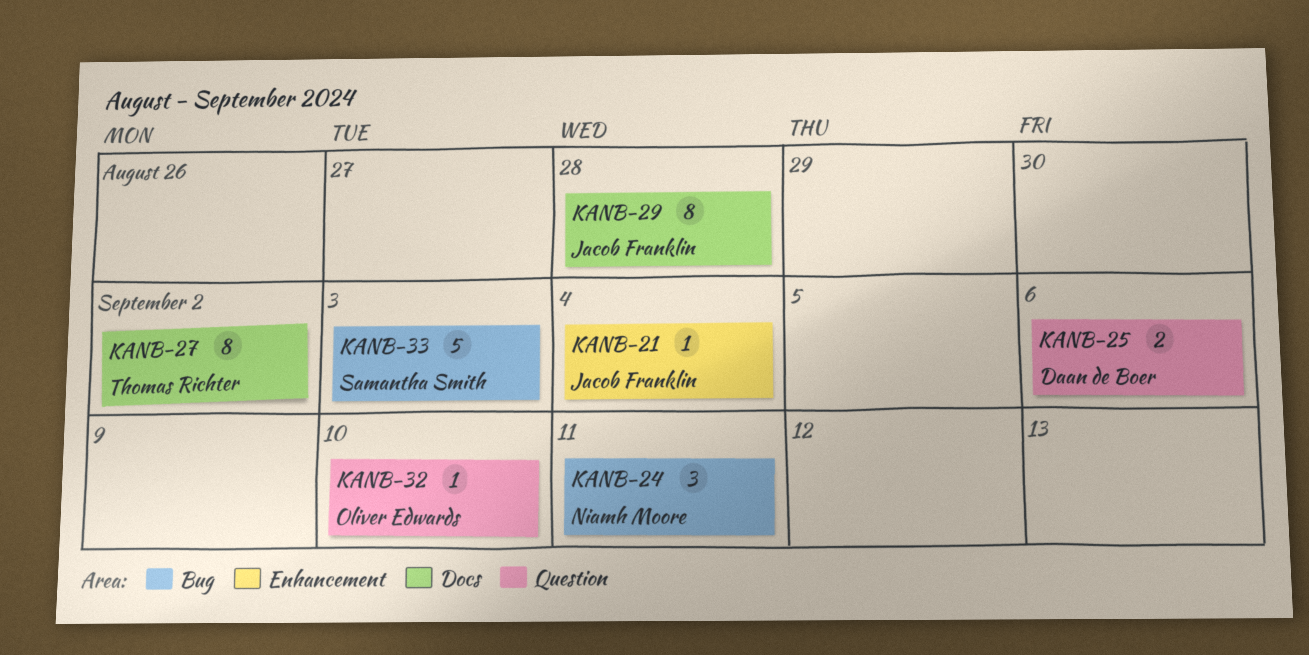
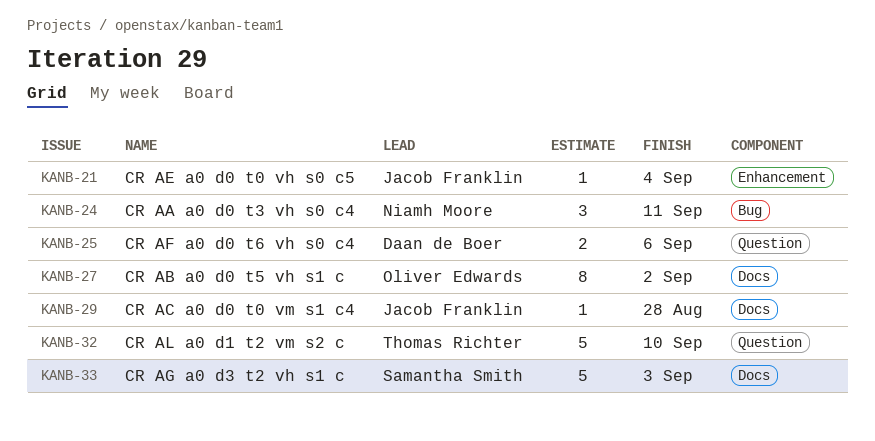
KANB-27, owner: Thomas Richter -> Oliver Edwards
KANB-29, estimate: 8 -> 1
KANB-32, owner: Oliver Edwards -> Thomas Richter
KANB-32, estimate: 1 -> 5
KANB-33, label: Bug -> Docs

